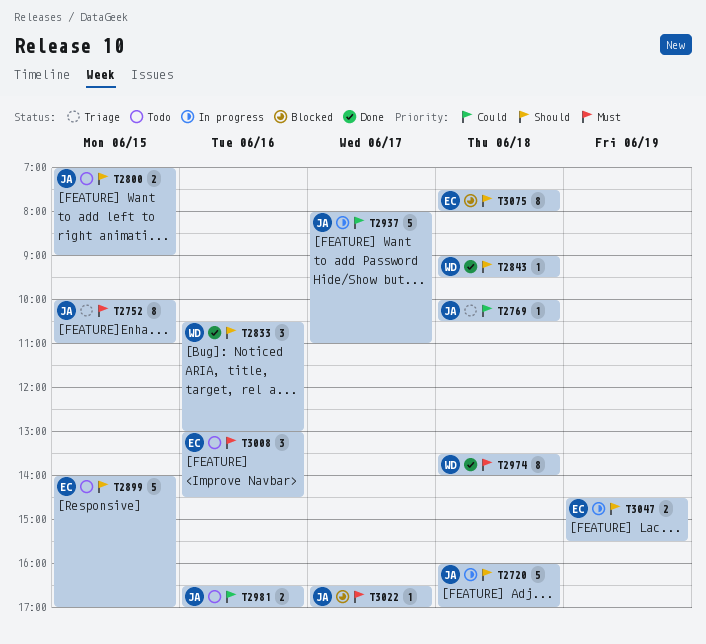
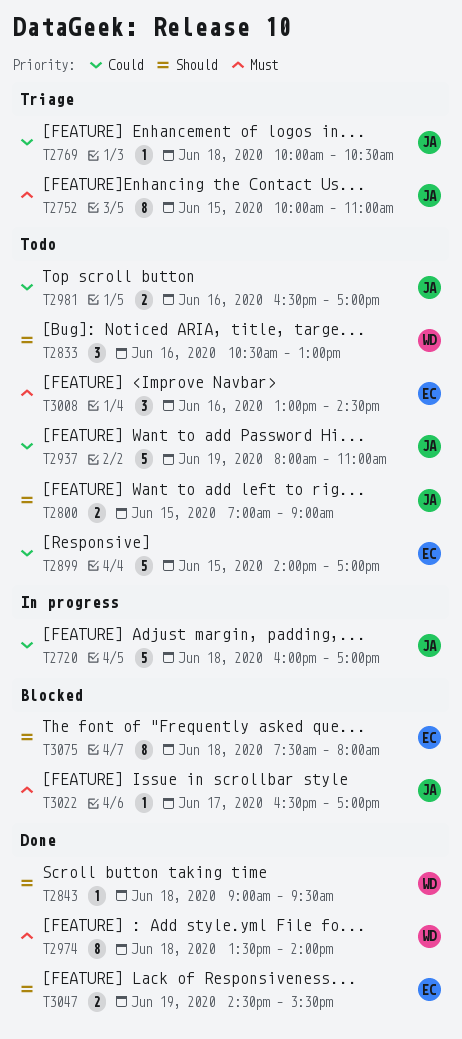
T2720, priority: Should -> Could
T2833, status: Done -> Todo
T2899, priority: Should -> Could
T2937, status: In progress -> Todo
T2937, day: Jun 17 -> Jun 19
T3047, status: In progress -> Done

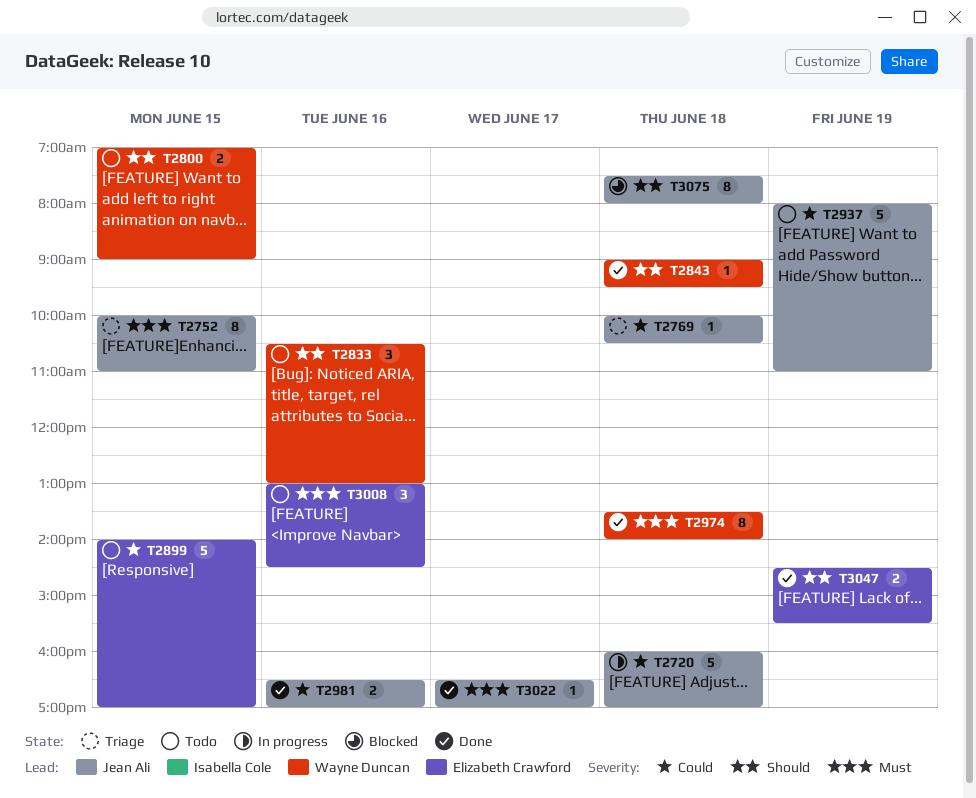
T2800, owner: Jean Ali -> Wayne Duncan
T2981, status: Todo -> Done
T3022, status: Blocked -> Done
T3075, owner: Elizabeth Crawford -> Jean Ali

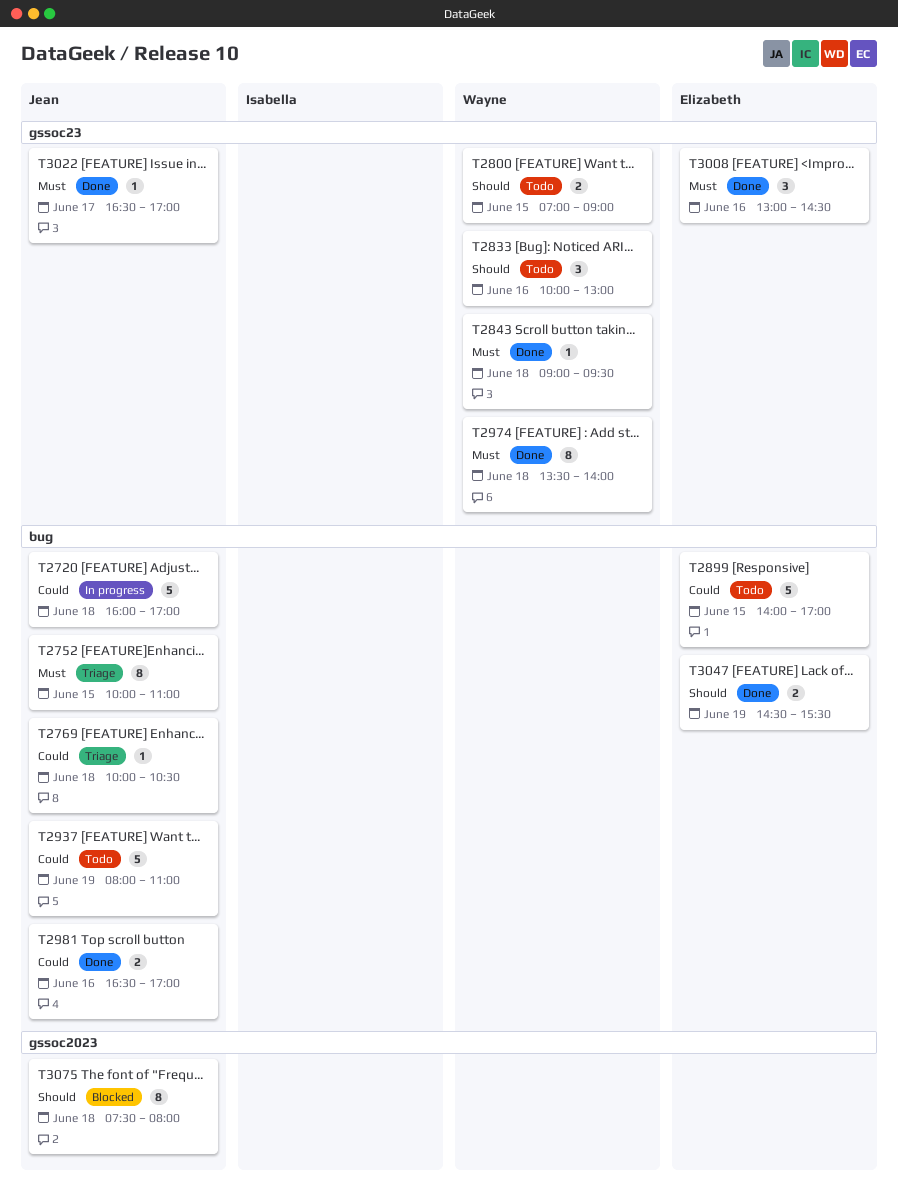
T2833, begins: 10:30 -> 10:00
T2843, priority: Should -> Must
T3008, status: Todo -> Done

